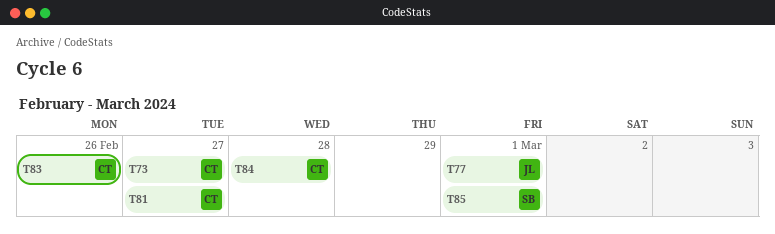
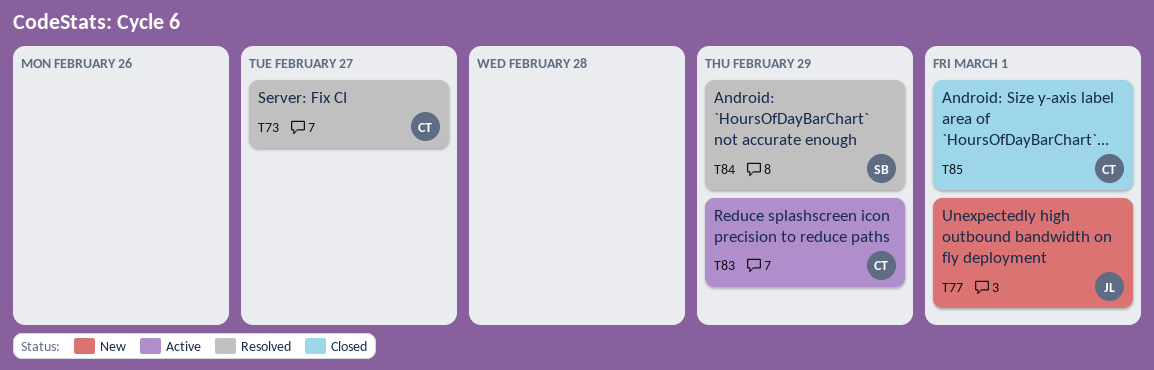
T81: present -> none
T83, due: Feb 26 -> Feb 29
T84, owner: CT -> SB
T84, due: Feb 28 -> Feb 29
T85, owner: SB -> CT

